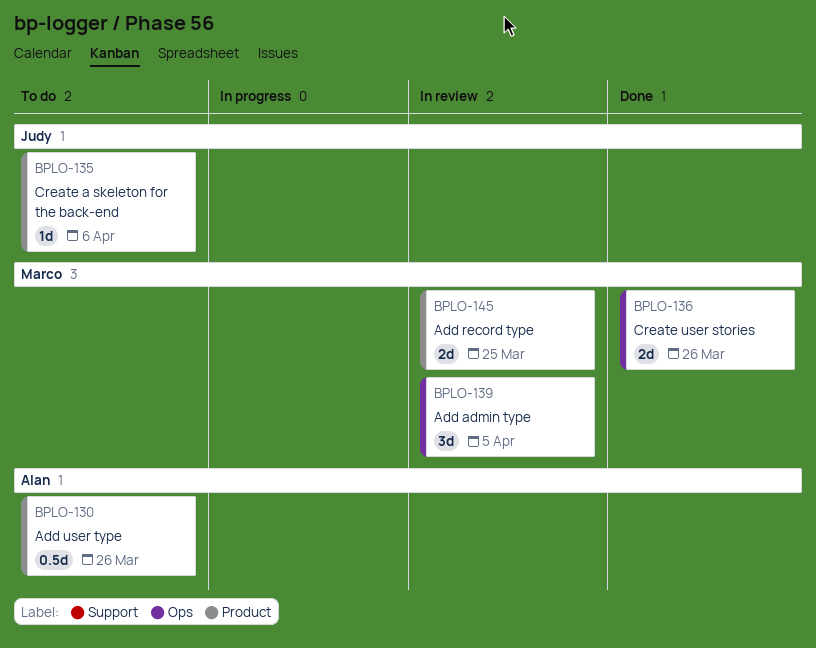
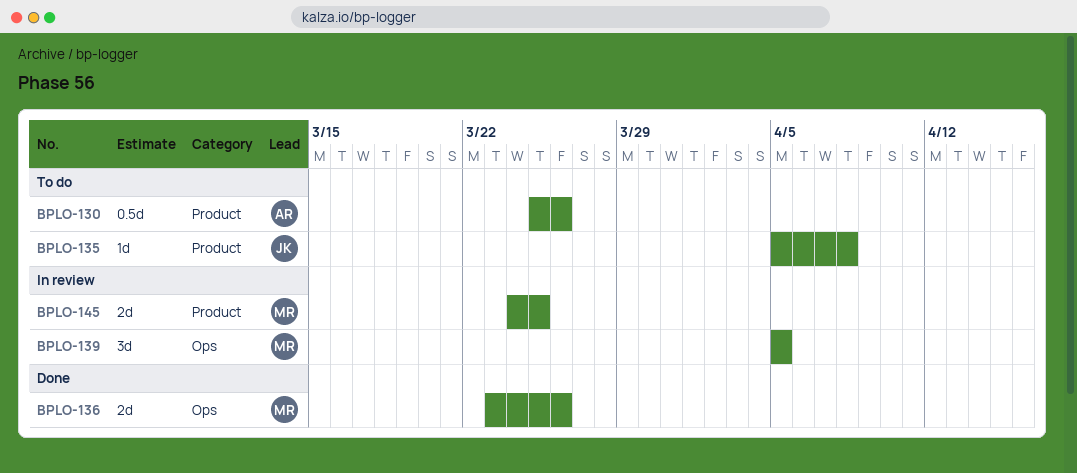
BPLO-135, due: Apr 6 -> Apr 8

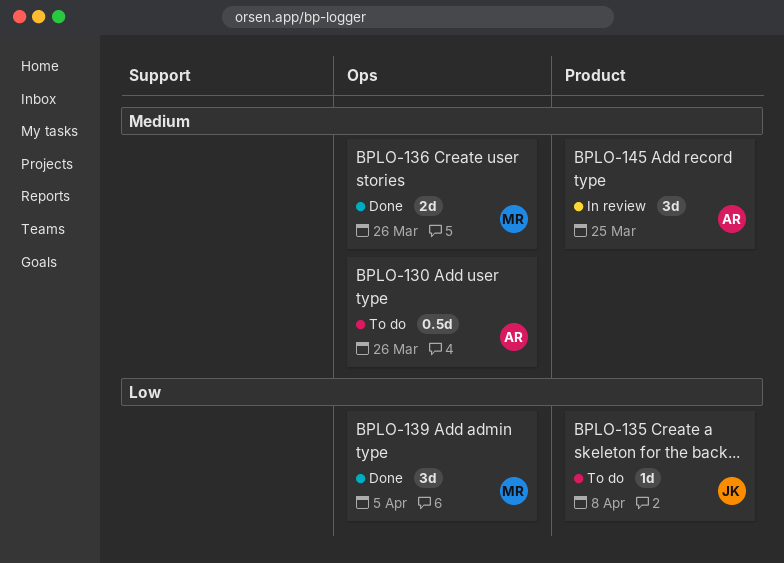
BPLO-130, label: Product -> Ops
BPLO-139, status: In review -> Done
BPLO-145, owner: MR -> AR
BPLO-145, estimate: 2d -> 3d

